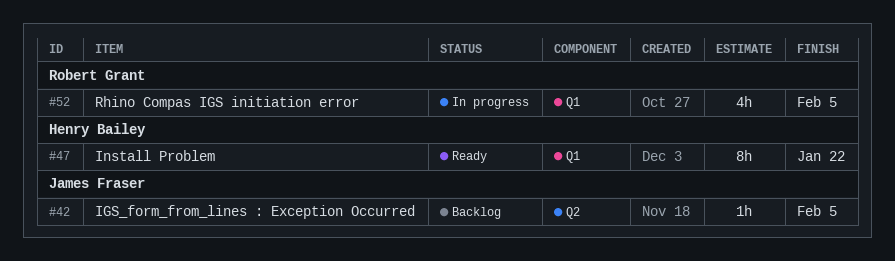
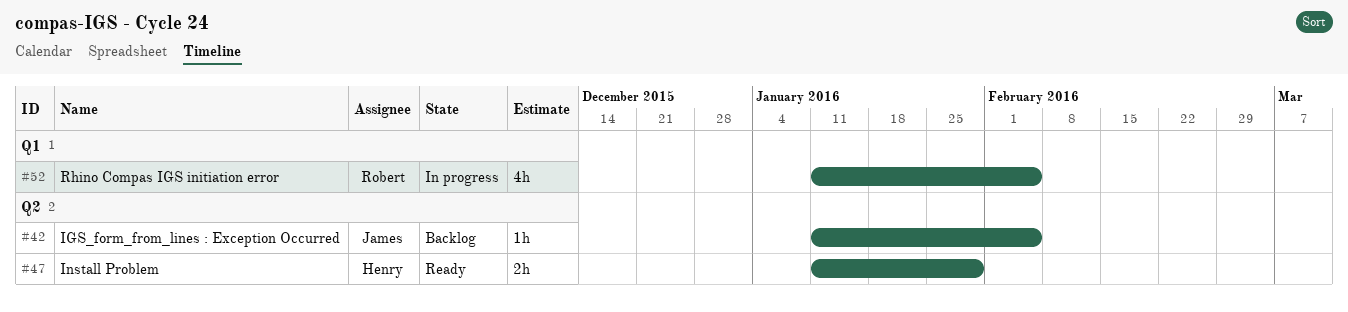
#47, label: Q1 -> Q2
#47, estimate: 8h -> 2h
#47, due: Jan 22 -> Jan 29

